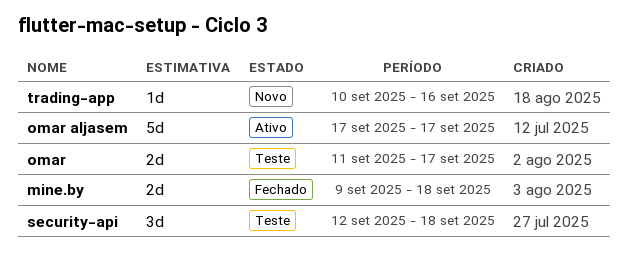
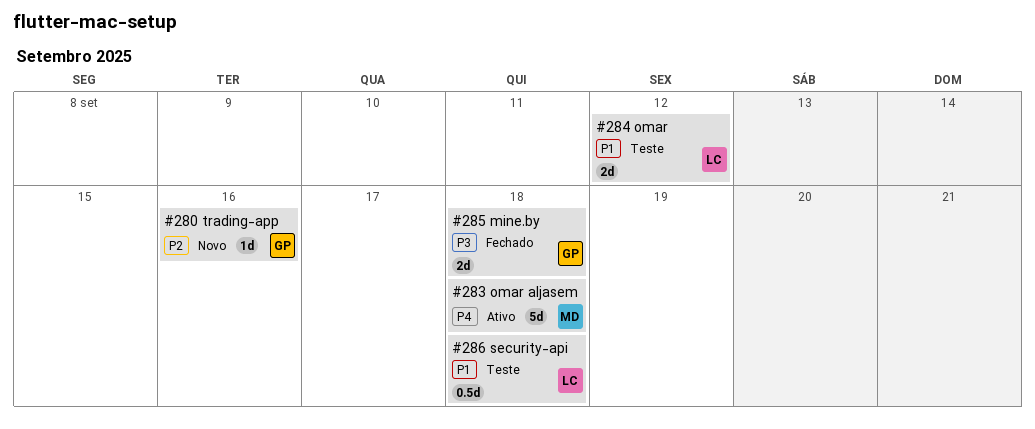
omar, due: Sep 17 -> Sep 12
omar aljasem, due: Sep 17 -> Sep 18
security-api, estimate: 3d -> 0.5d

